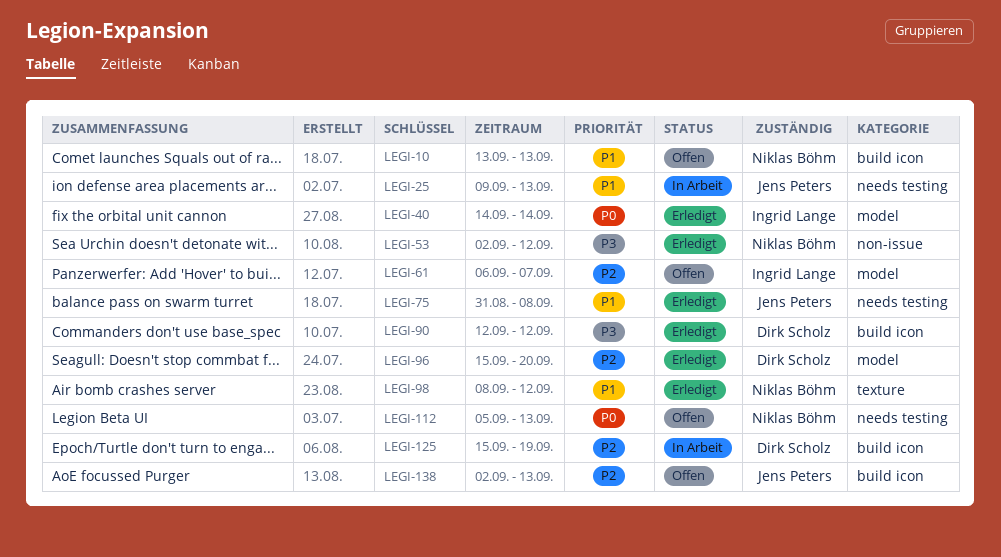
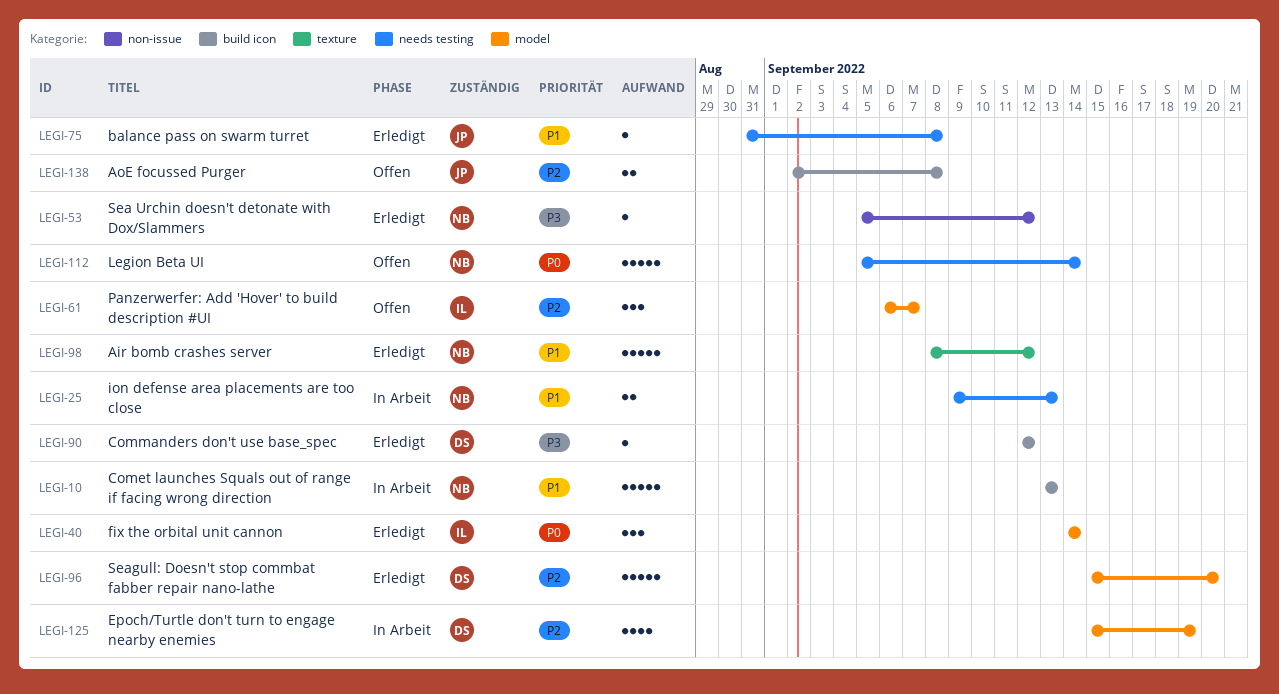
LEGI-10, status: Offen -> In Arbeit
LEGI-25, owner: Jens Peters -> Niklas Böhm
LEGI-53, start: Sep 2 -> Sep 5
LEGI-112, due: Sep 13 -> Sep 14
LEGI-125, label: build icon -> model
LEGI-138, due: Sep 13 -> Sep 8

